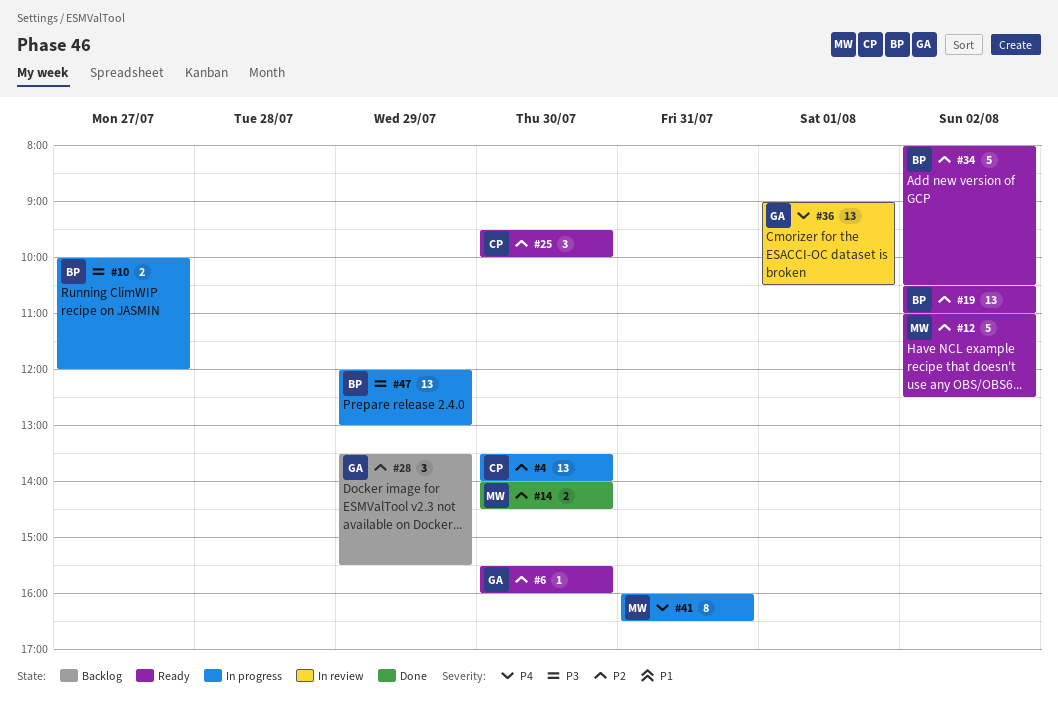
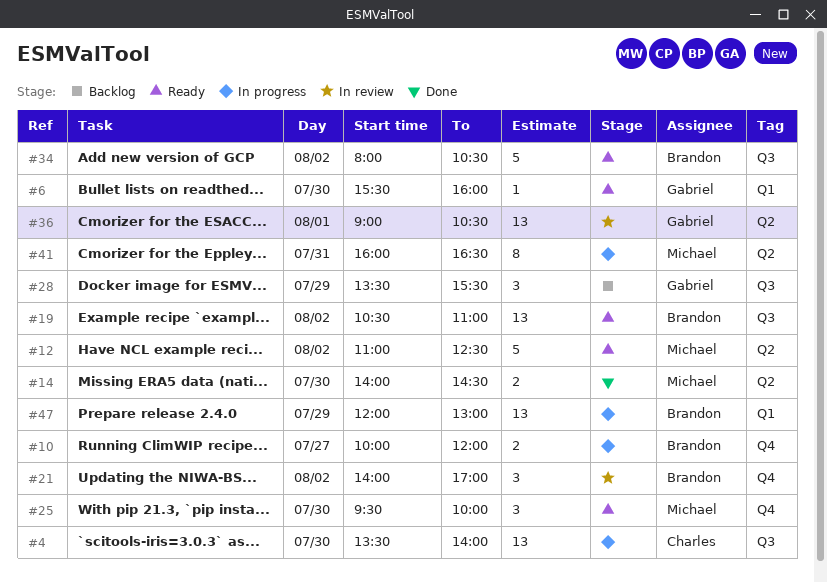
#21: none -> present
#25, owner: Charles -> Michael

